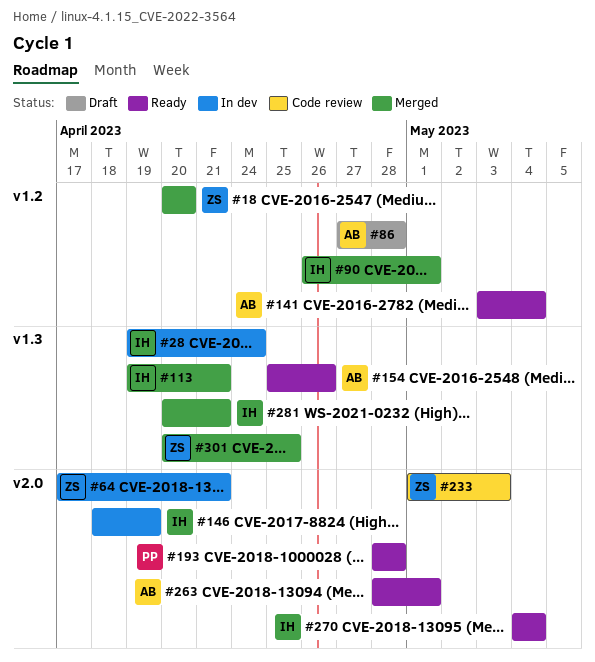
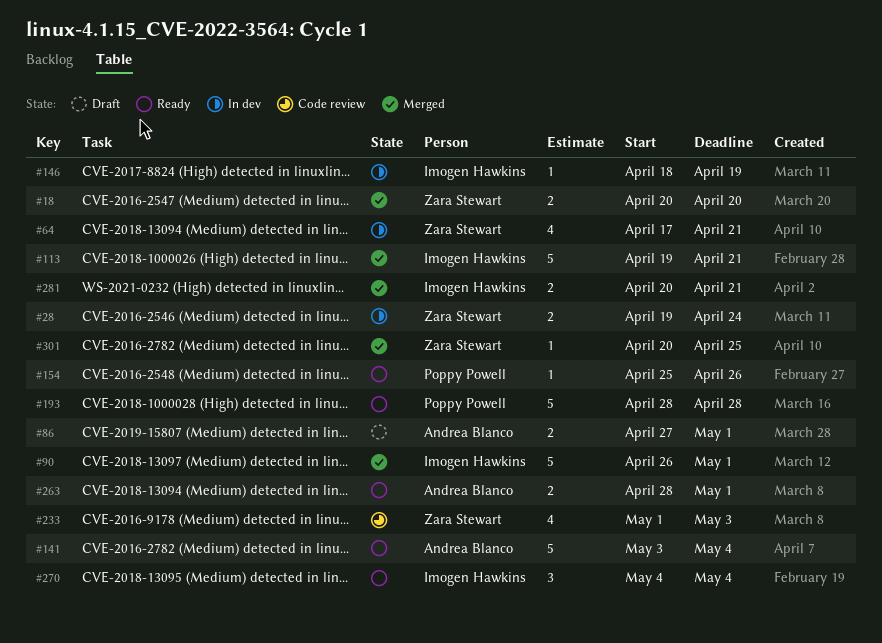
#28, owner: Imogen Hawkins -> Zara Stewart
#86, due: Apr 28 -> May 1
#154, owner: Andrea Blanco -> Poppy Powell

